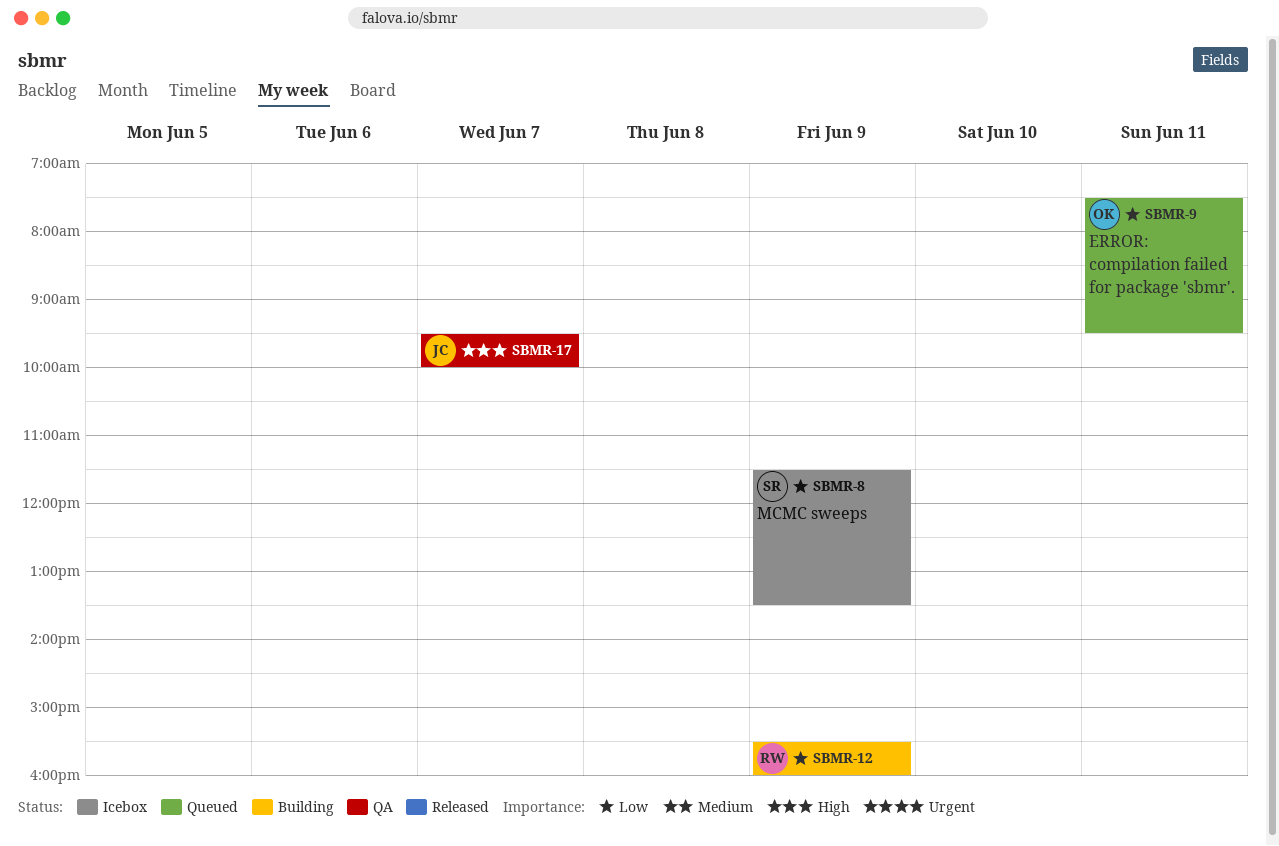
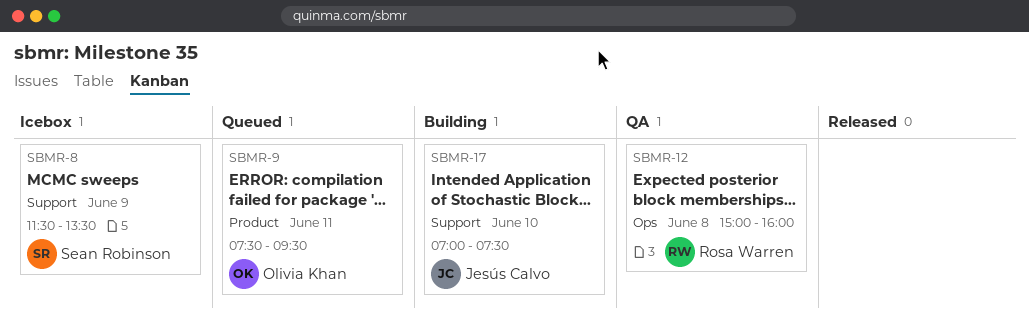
SBMR-12, status: Building -> QA
SBMR-12, day: Jun 9 -> Jun 8
SBMR-12, begins: 15:30 -> 15:00
SBMR-17, status: QA -> Building
SBMR-17, day: Jun 7 -> Jun 10
SBMR-17, begins: 09:30 -> 07:00
SBMR-17, ends: 10:00 -> 07:30

